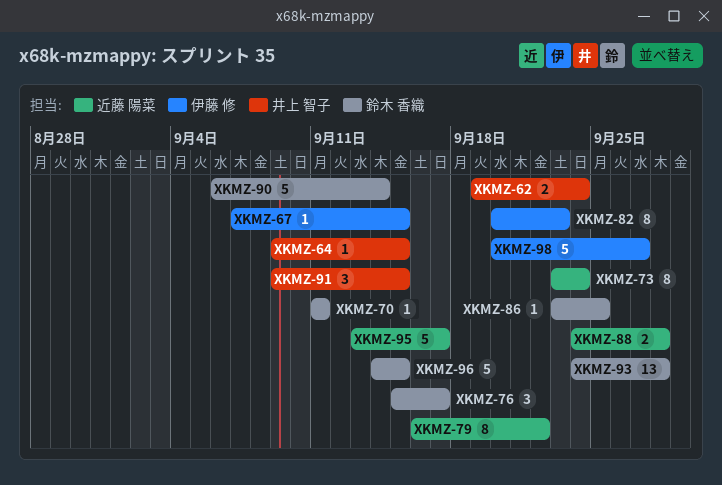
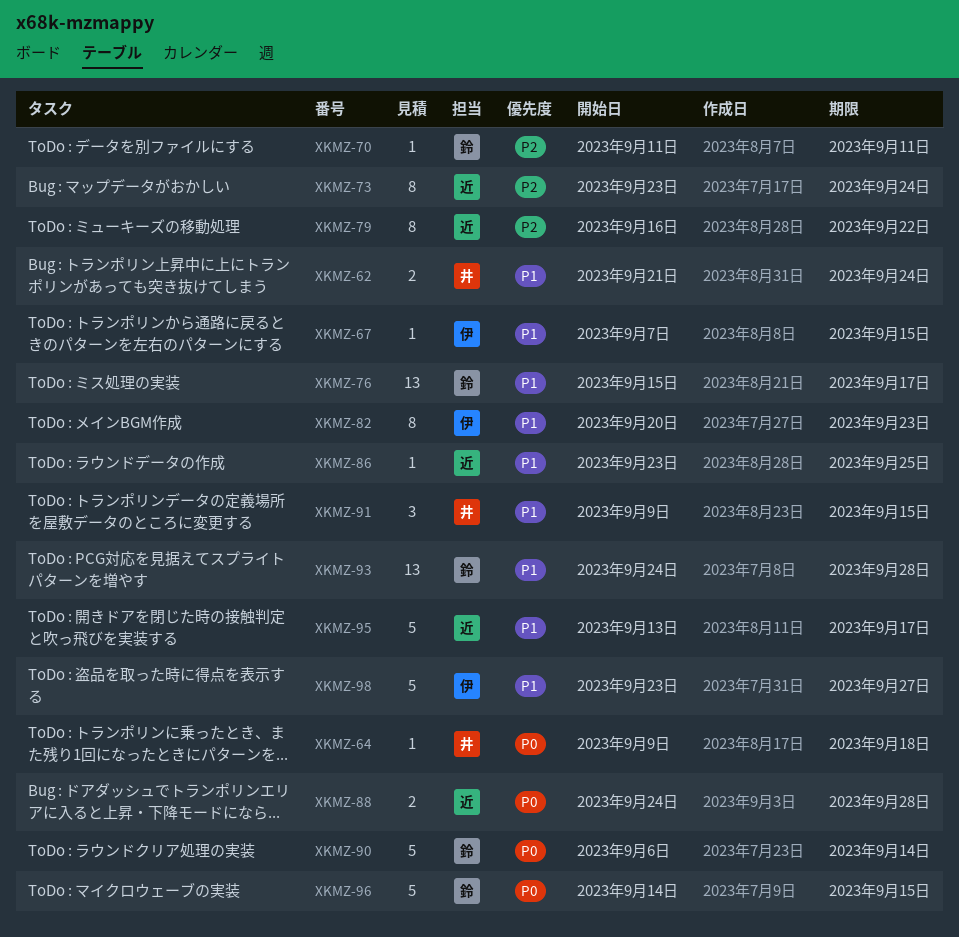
XKMZ-62, start: Sep 19 -> Sep 21
XKMZ-64, due: Sep 15 -> Sep 18
XKMZ-76, estimate: 3 -> 13
XKMZ-86, owner: 鈴木 香織 -> 近藤 陽菜
XKMZ-98, start: Sep 20 -> Sep 23

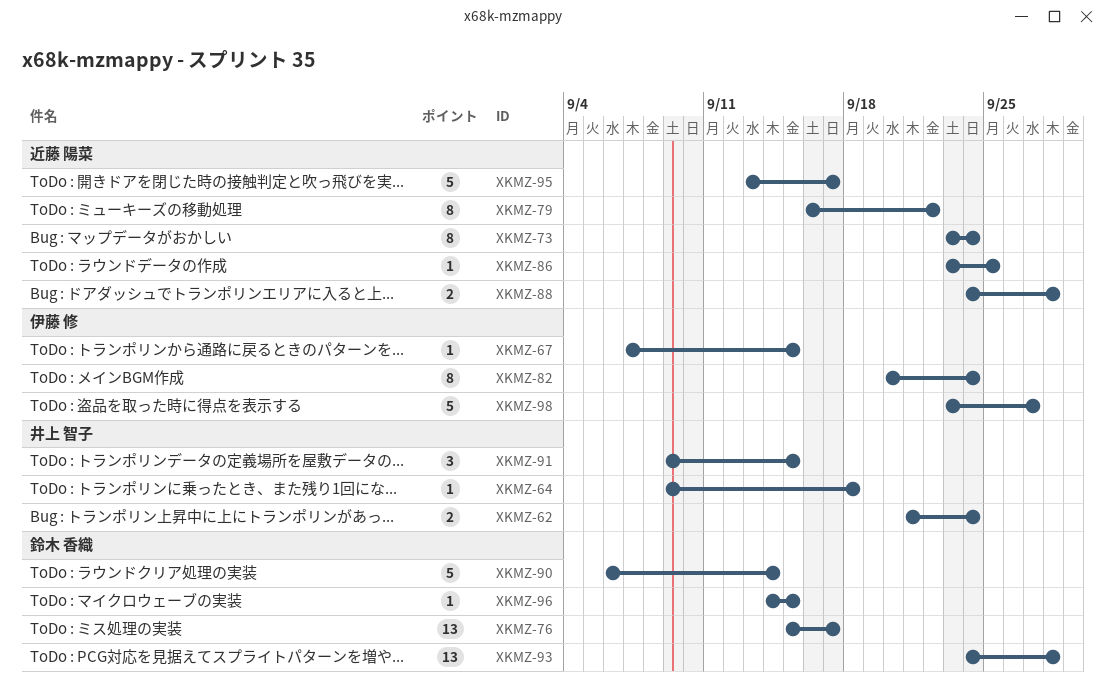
XKMZ-70: present -> none
XKMZ-82, due: Sep 23 -> Sep 24
XKMZ-96, estimate: 5 -> 1

